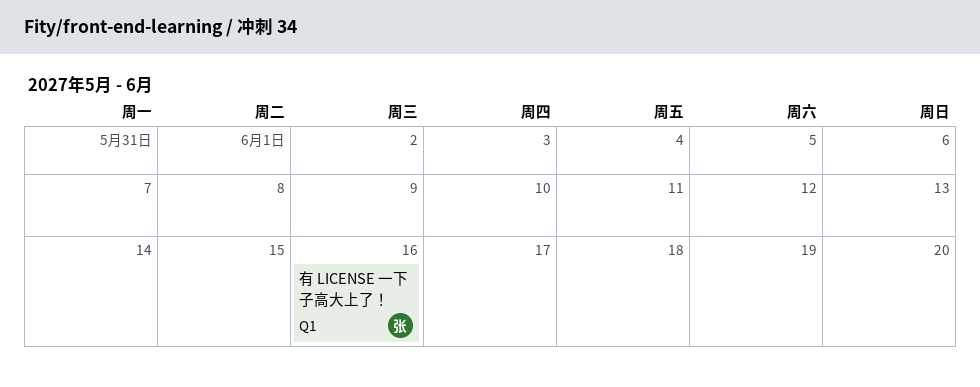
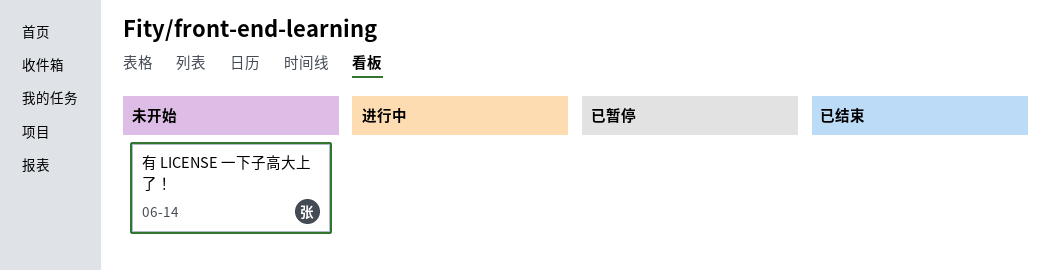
有 LICENSE 一下子高大上了！, due: Jun 16 -> Jun 14

